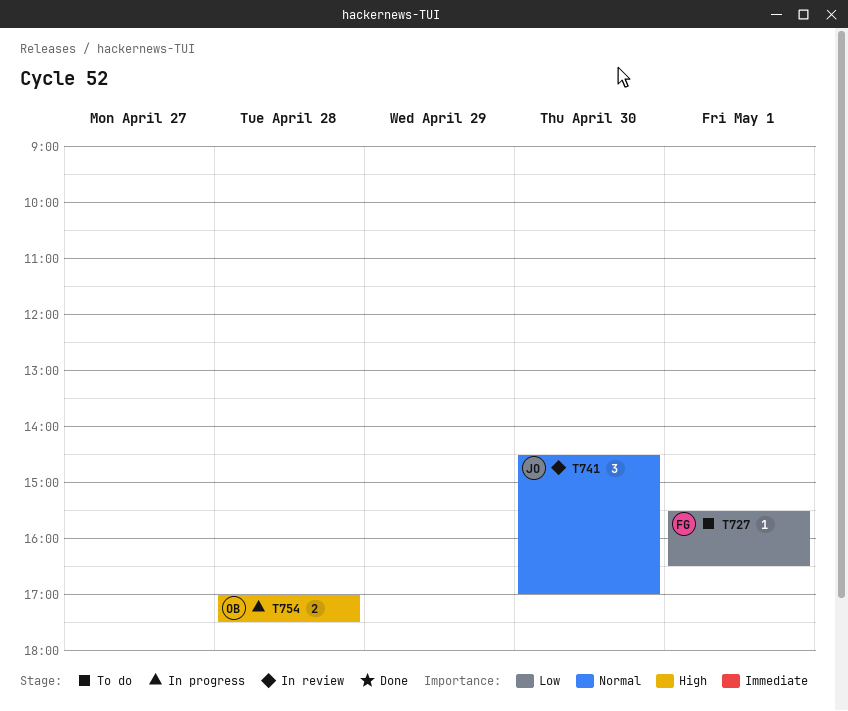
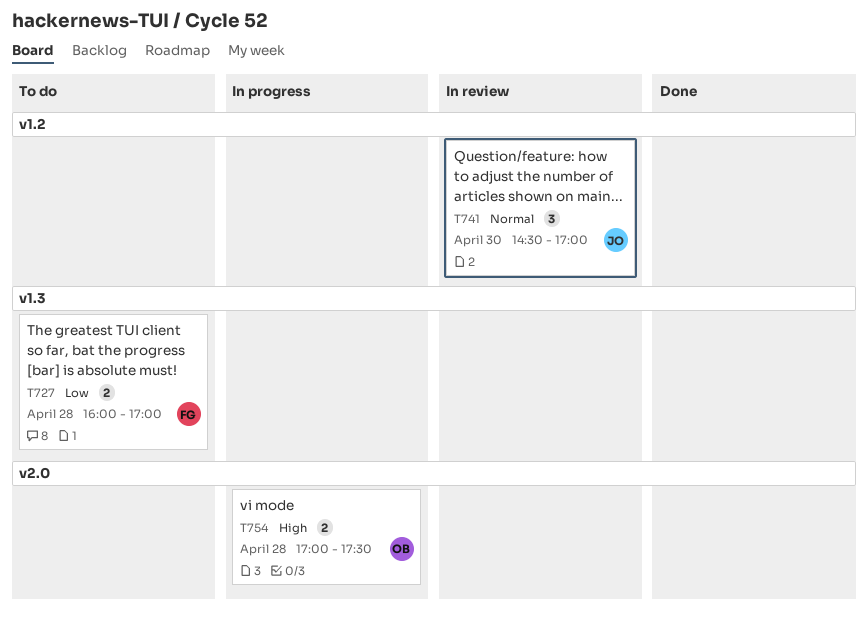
T727, estimate: 1 -> 2
T727, day: May 1 -> Apr 28
T727, begins: 15:30 -> 16:00
T727, ends: 16:30 -> 17:00

